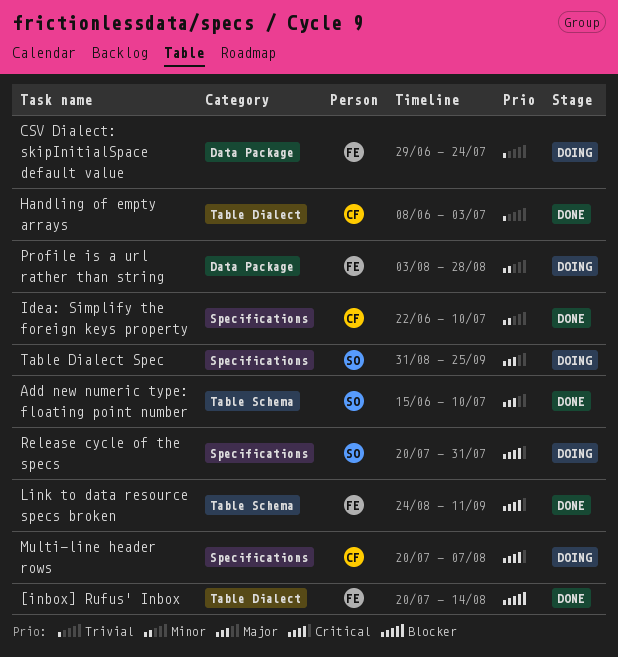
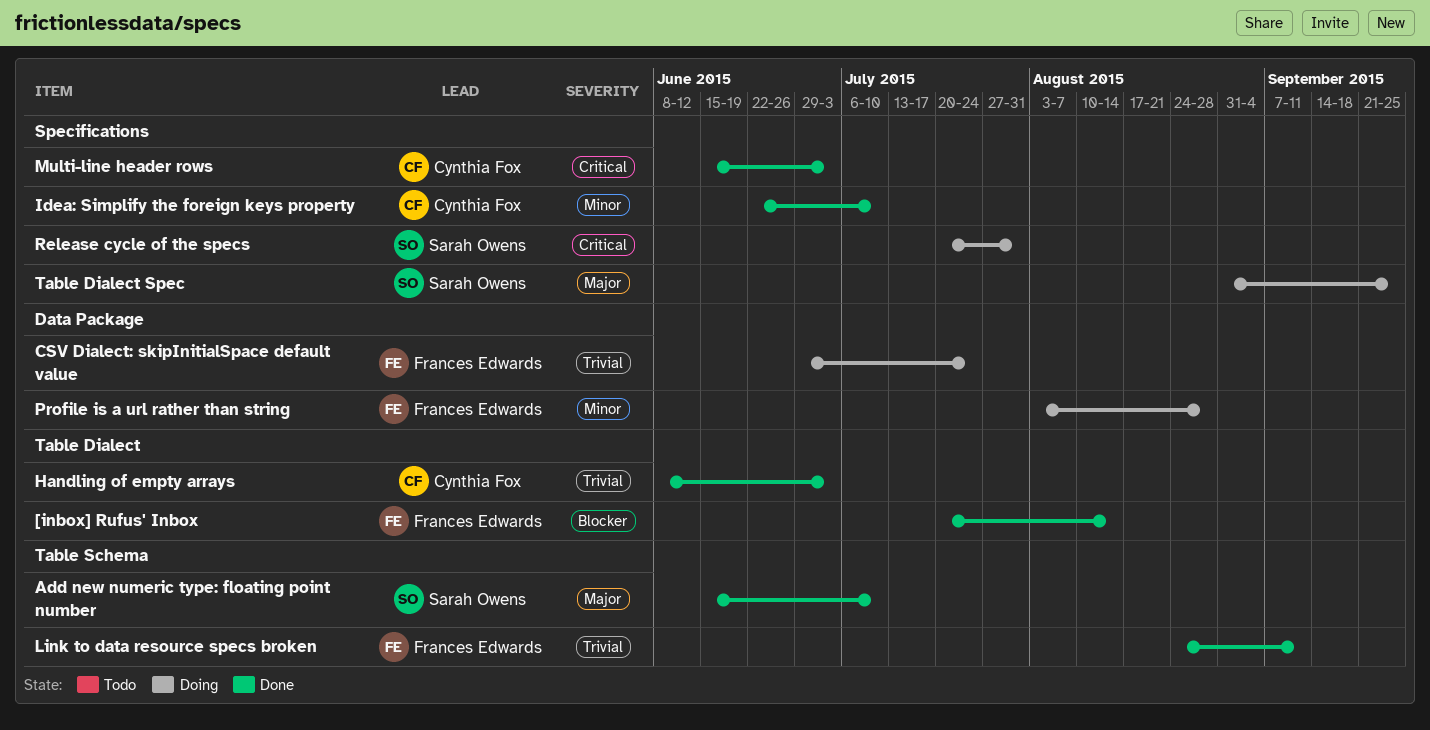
Link to data resource specs broken, priority: Critical -> Trivial
Multi-line header rows, status: Doing -> Done
Multi-line header rows, start: Jul 20 -> Jun 15
Multi-line header rows, due: Aug 7 -> Jul 3

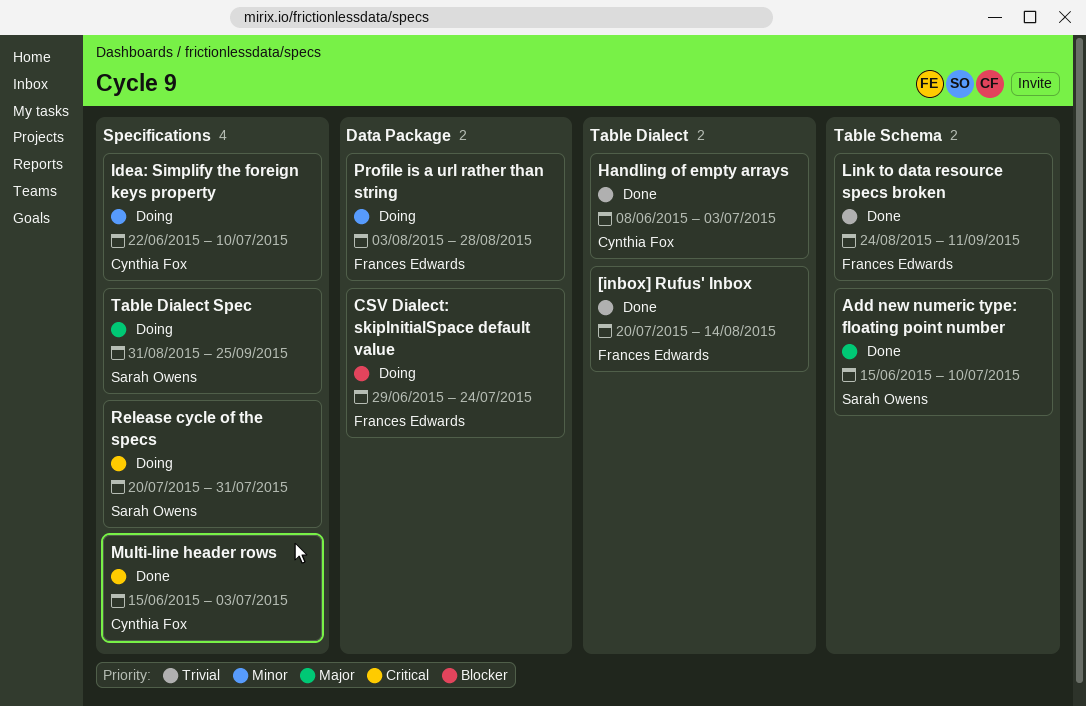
[inbox] Rufus' Inbox, priority: Blocker -> Trivial
CSV Dialect: skipInitialSpace default value, priority: Trivial -> Blocker
Idea: Simplify the foreign keys property, status: Done -> Doing

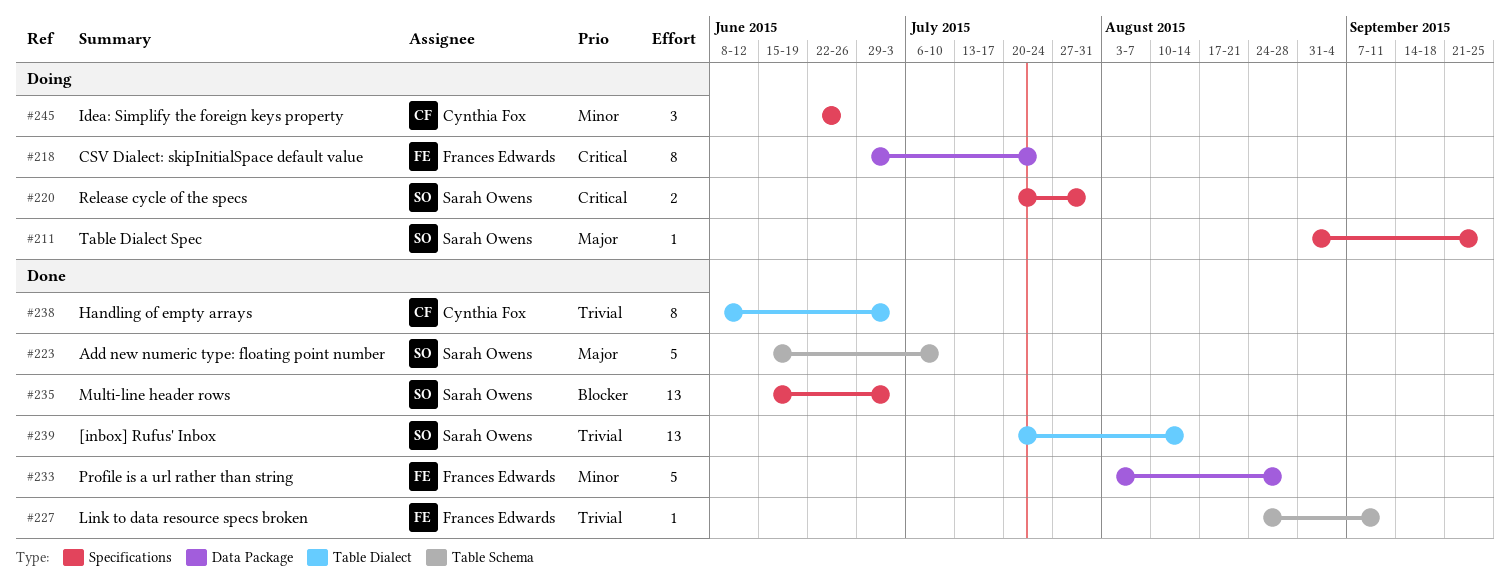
[inbox] Rufus' Inbox, owner: Frances Edwards -> Sarah Owens
CSV Dialect: skipInitialSpace default value, priority: Blocker -> Critical
Idea: Simplify the foreign keys property, due: Jul 10 -> Jun 26
Multi-line header rows, owner: Cynthia Fox -> Sarah Owens
Multi-line header rows, priority: Critical -> Blocker
Profile is a url rather than string, status: Doing -> Done

